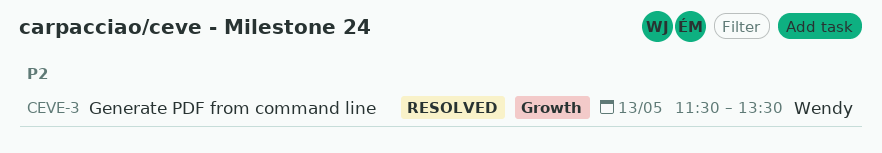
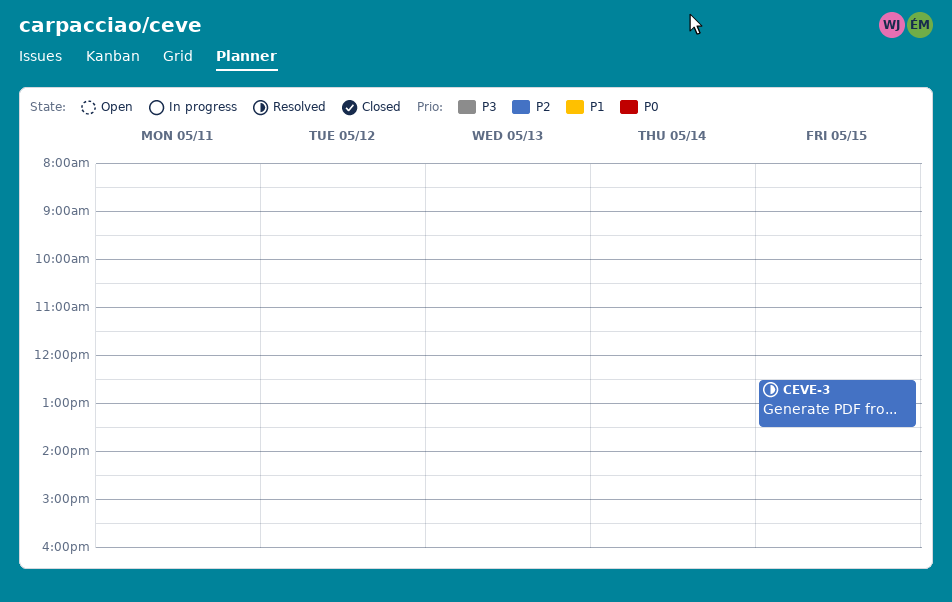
CEVE-3, day: May 13 -> May 15
CEVE-3, begins: 11:30 -> 12:30

